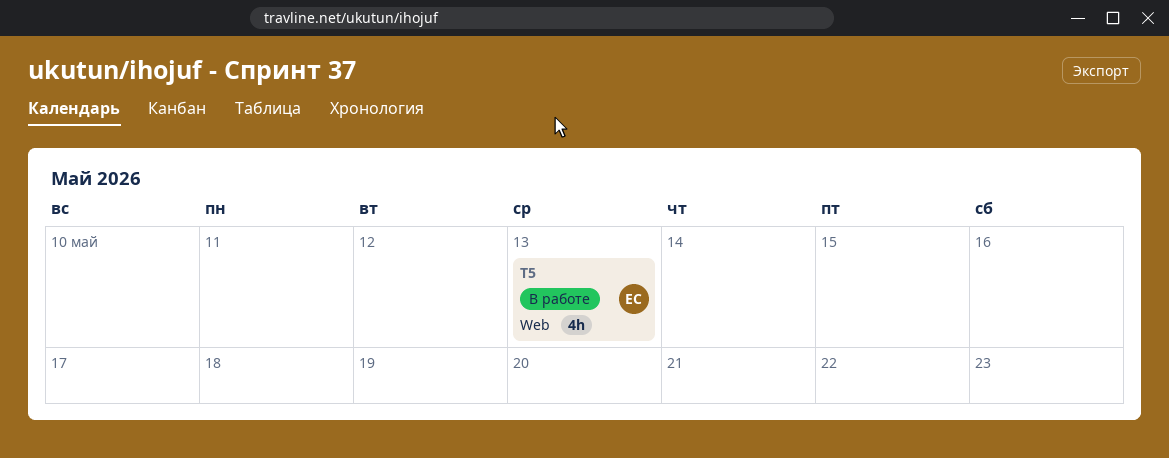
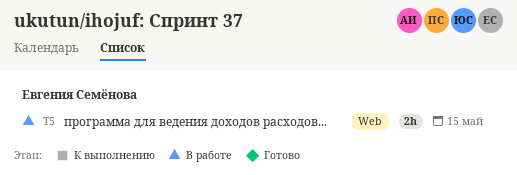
T5, estimate: 4h -> 2h
T5, due: May 13 -> May 15

